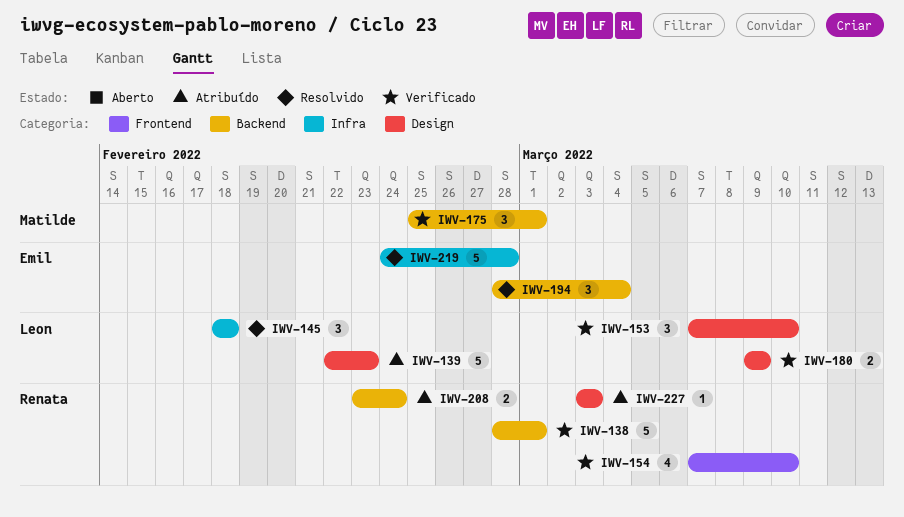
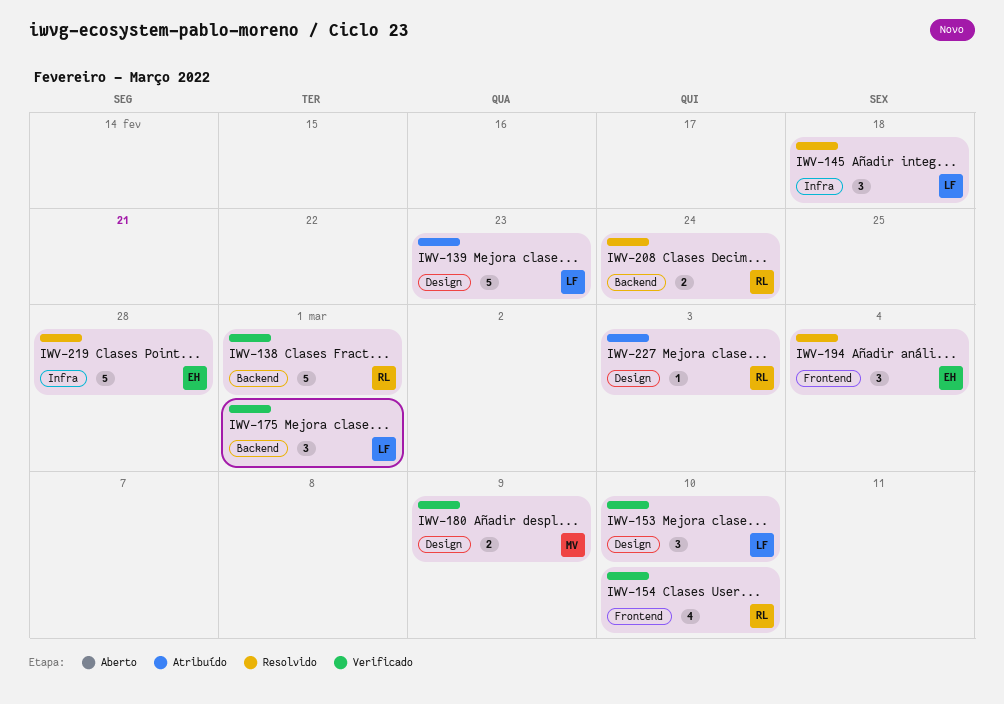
IWV-175, owner: Matilde -> Leon
IWV-180, owner: Leon -> Matilde
IWV-194, label: Backend -> Frontend
IWV-208, status: Atribuído -> Resolvido

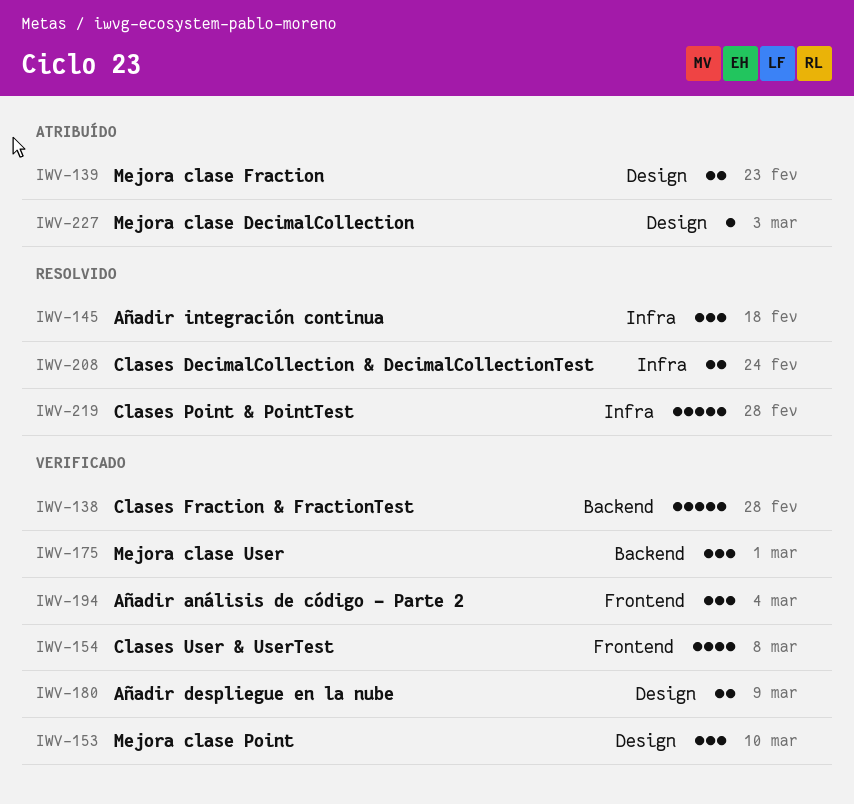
IWV-138, due: Mar 1 -> Feb 28
IWV-139, estimate: 5 -> 2
IWV-154, due: Mar 10 -> Mar 8
IWV-194, status: Resolvido -> Verificado
IWV-208, label: Backend -> Infra

